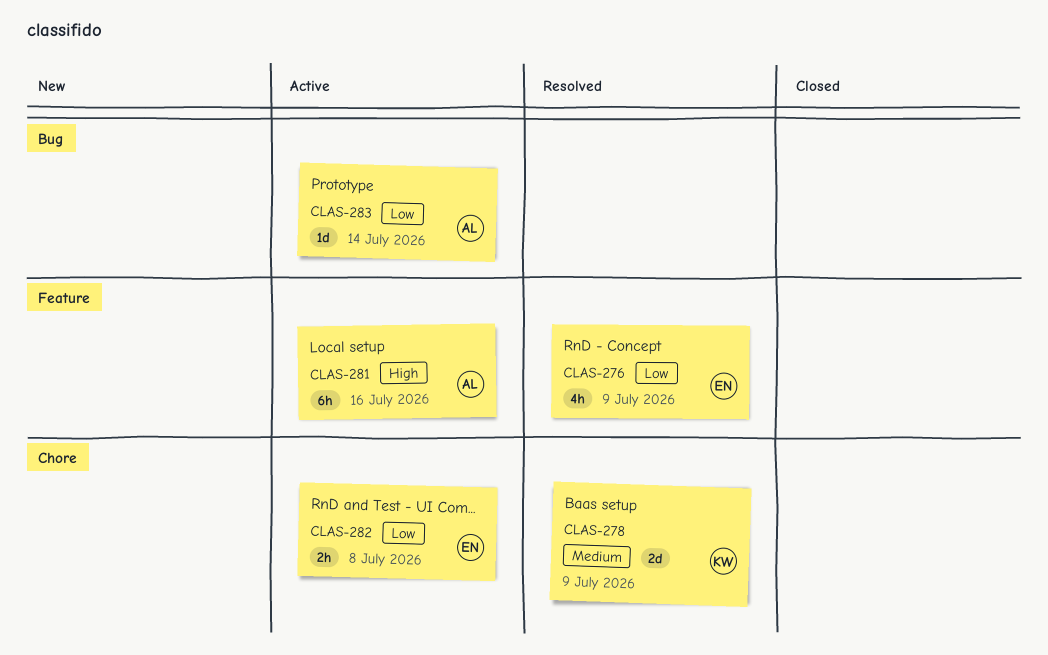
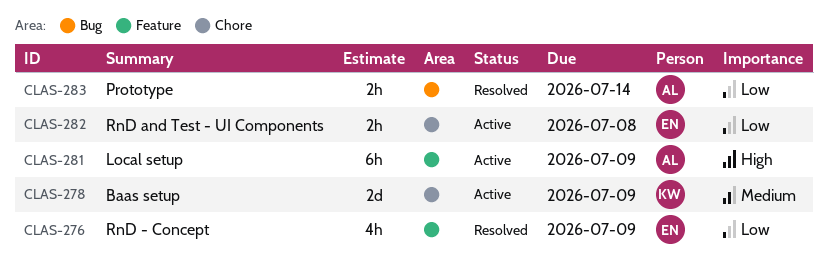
CLAS-278, status: Resolved -> Active
CLAS-281, due: Jul 16 -> Jul 9
CLAS-283, status: Active -> Resolved
CLAS-283, estimate: 1d -> 2h

